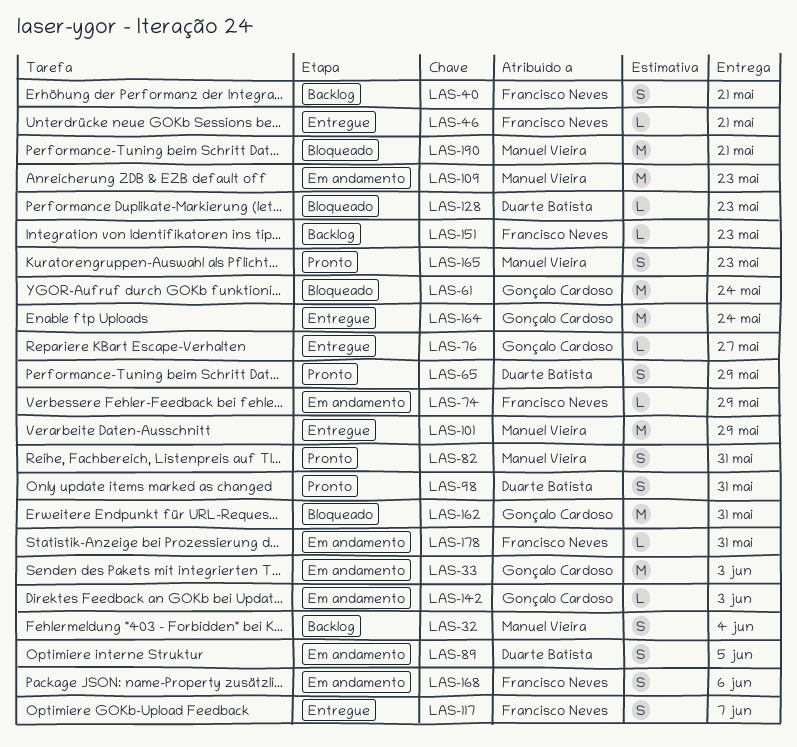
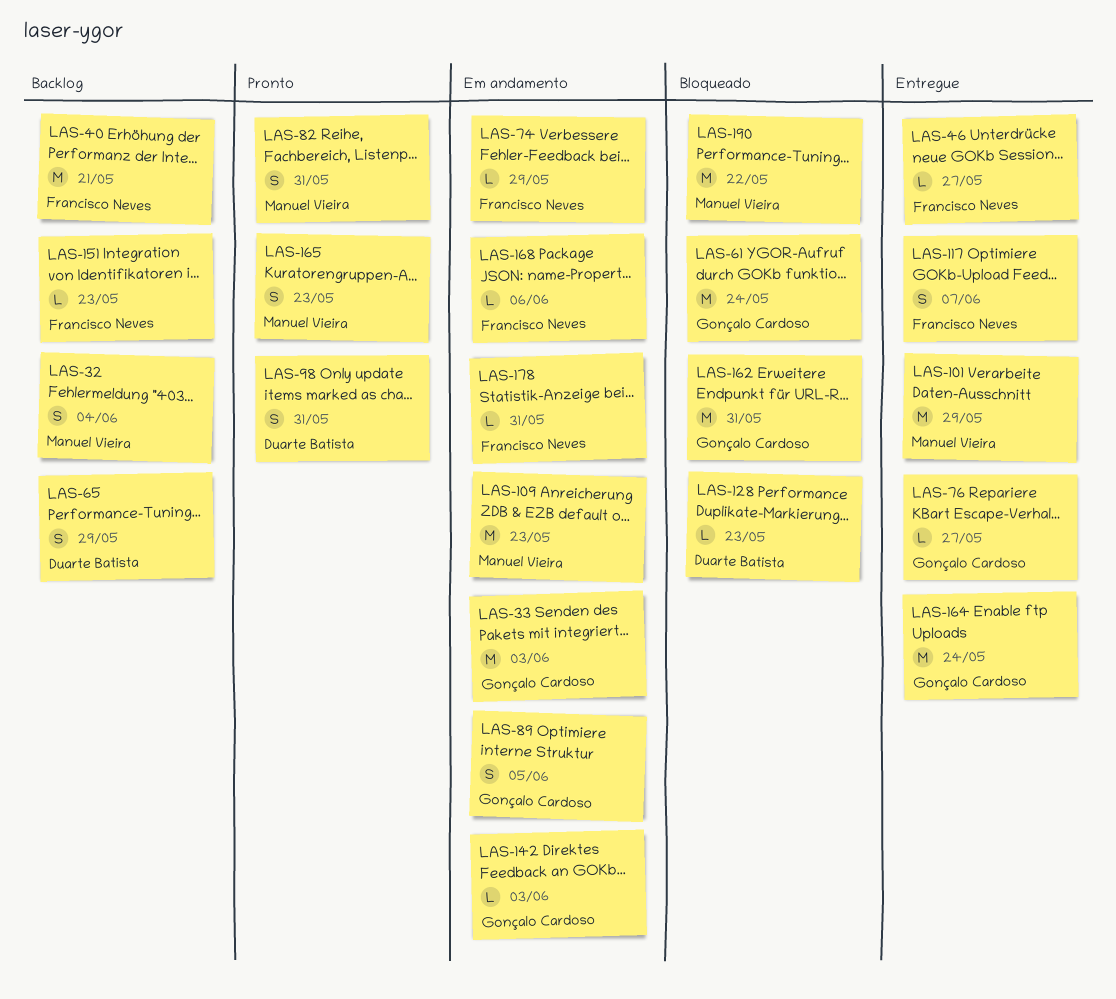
LAS-40, estimate: S -> M
LAS-46, due: May 21 -> May 27
LAS-65, status: Pronto -> Backlog
LAS-89, owner: Duarte Batista -> Gonçalo Cardoso
LAS-168, estimate: S -> L
LAS-190, due: May 21 -> May 22

